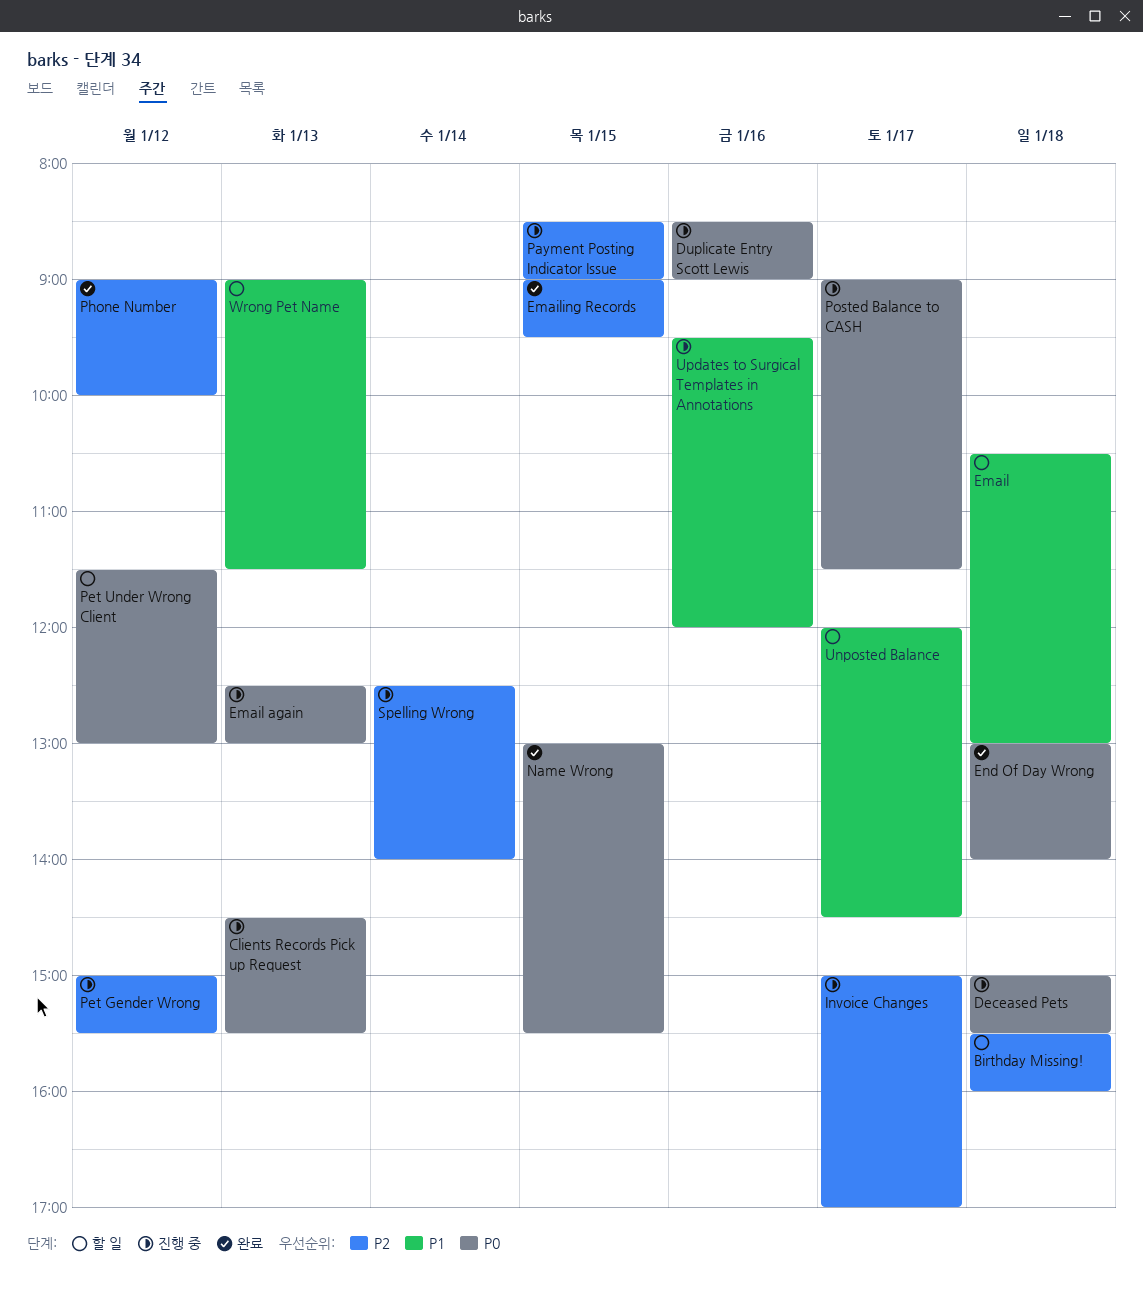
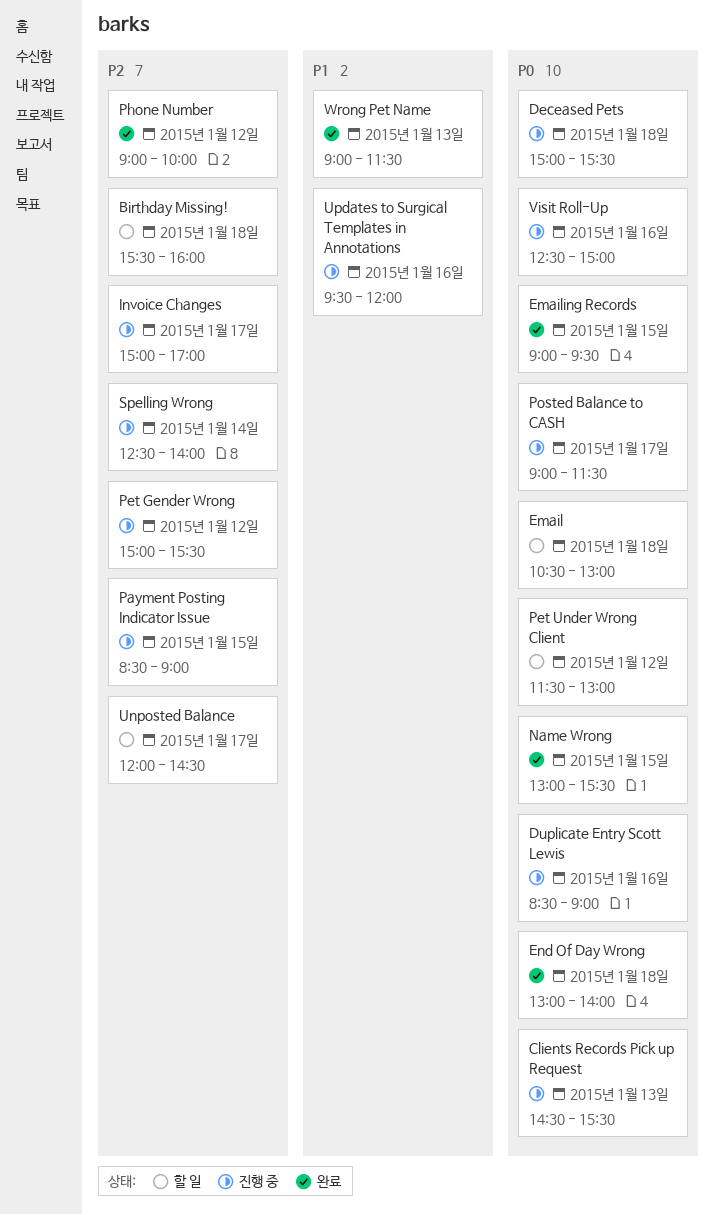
Email, priority: P1 -> P0
Email again: present -> none
Emailing Records, priority: P2 -> P0
Unposted Balance, priority: P1 -> P2
Visit Roll-Up: none -> present
Wrong Pet Name, status: 할 일 -> 완료

